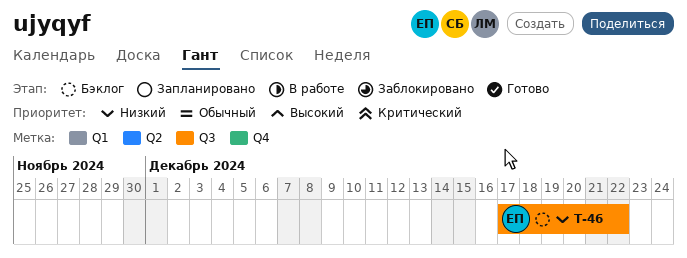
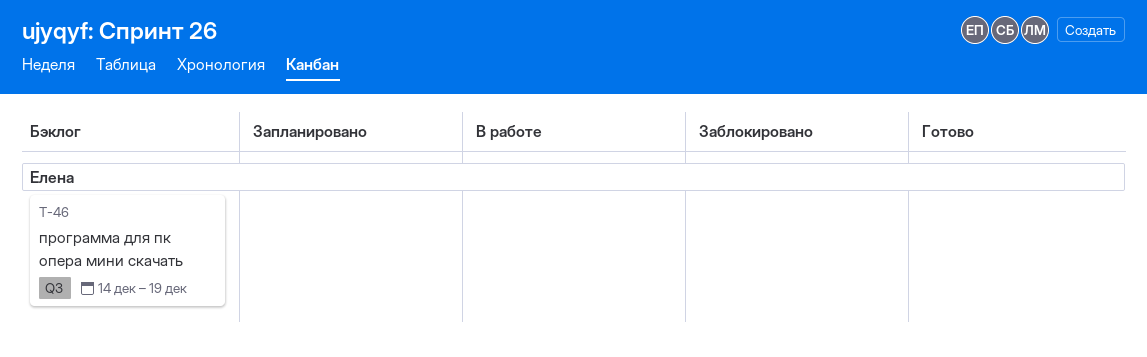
T-46, start: Dec 17 -> Dec 14
T-46, due: Dec 22 -> Dec 19

